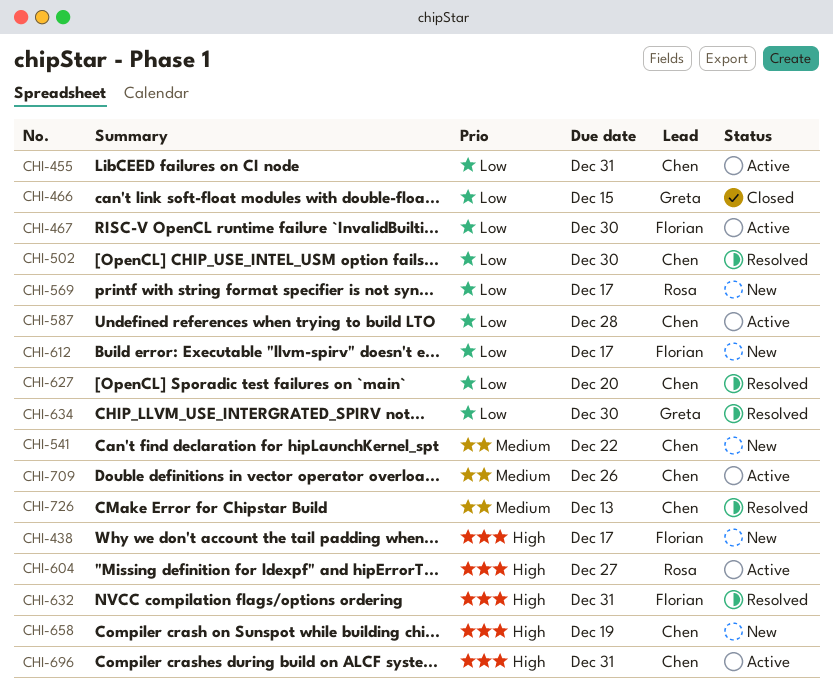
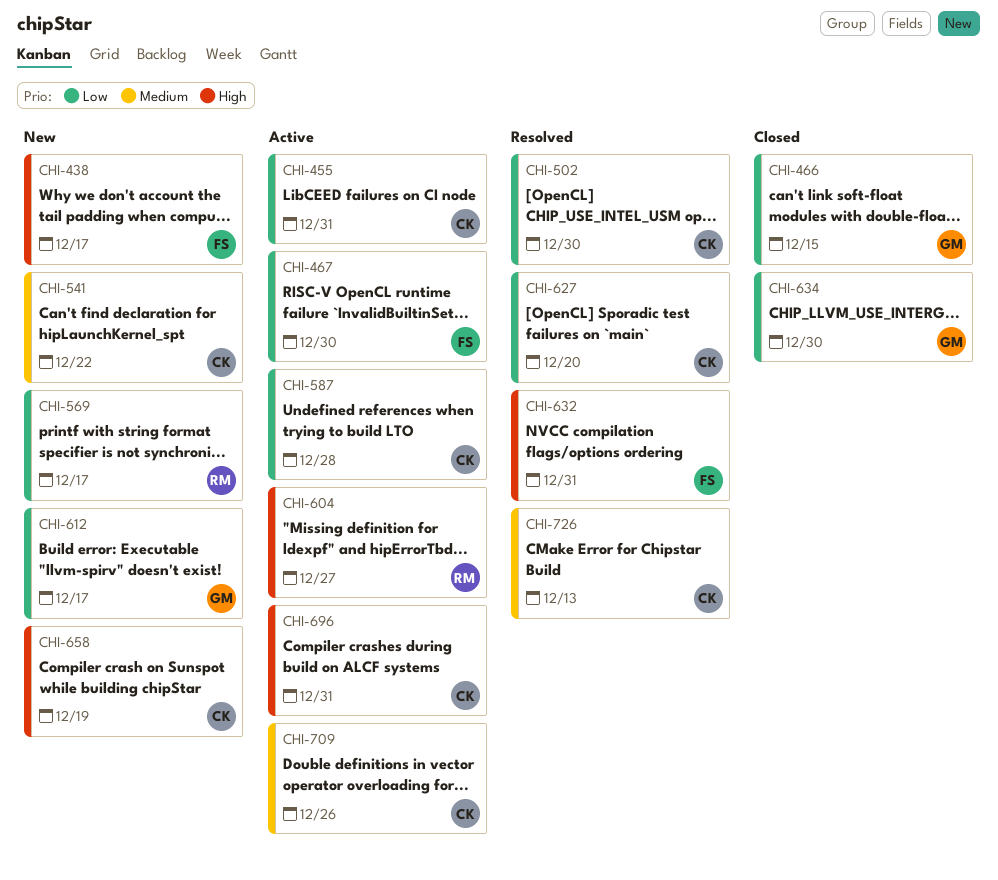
CHI-612, owner: Florian -> Greta
CHI-634, status: Resolved -> Closed

